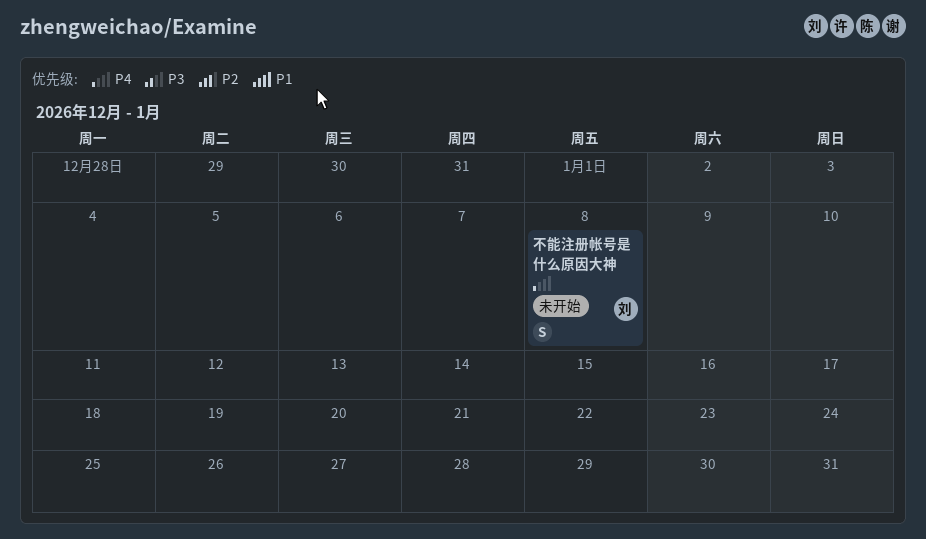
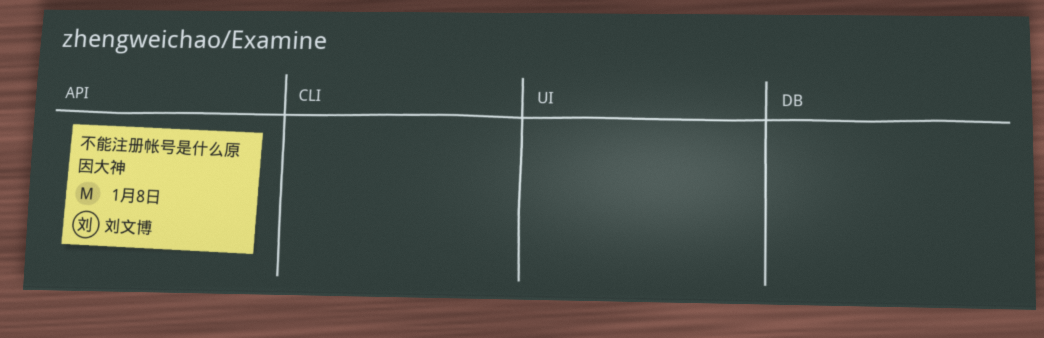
不能注册帐号是什么原因大神, estimate: S -> M

